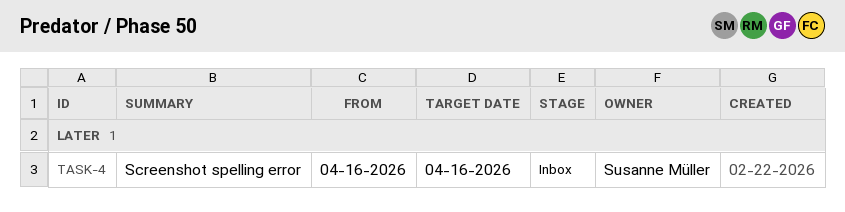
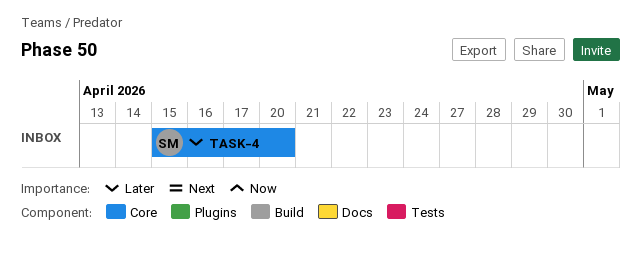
TASK-4, start: Apr 16 -> Apr 15
TASK-4, due: Apr 16 -> Apr 20

